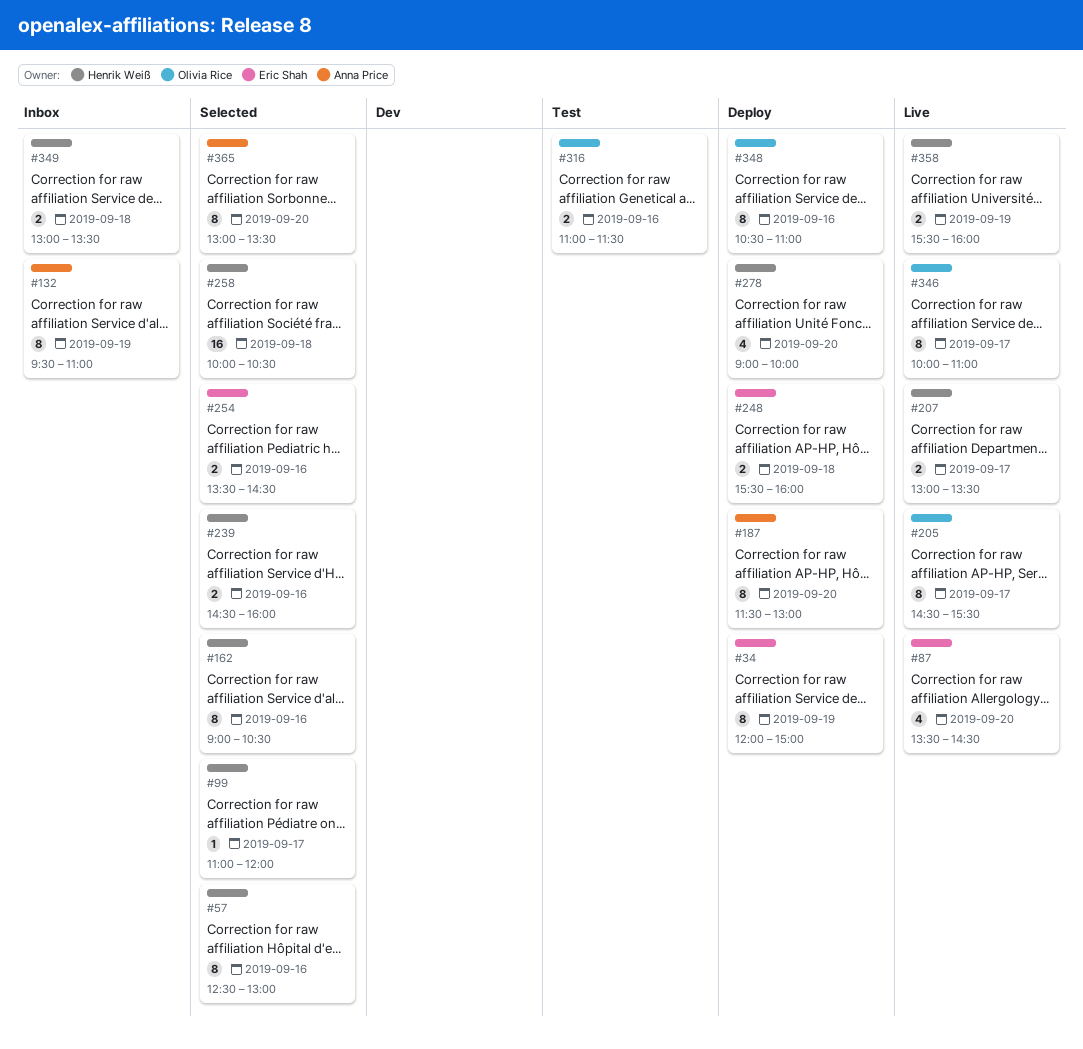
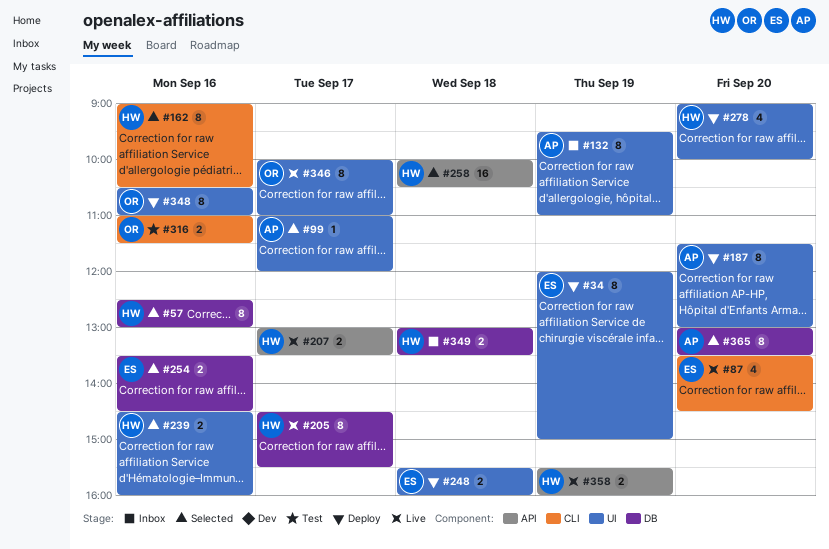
#99, owner: Henrik Weiß -> Anna Price
#205, owner: Olivia Rice -> Henrik Weiß

